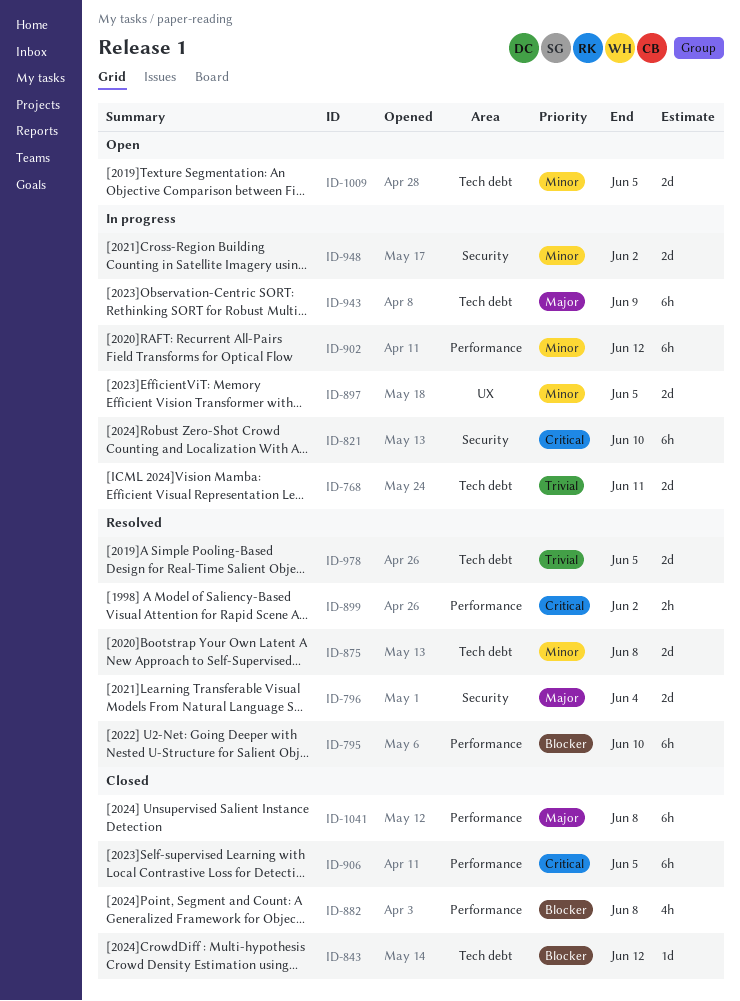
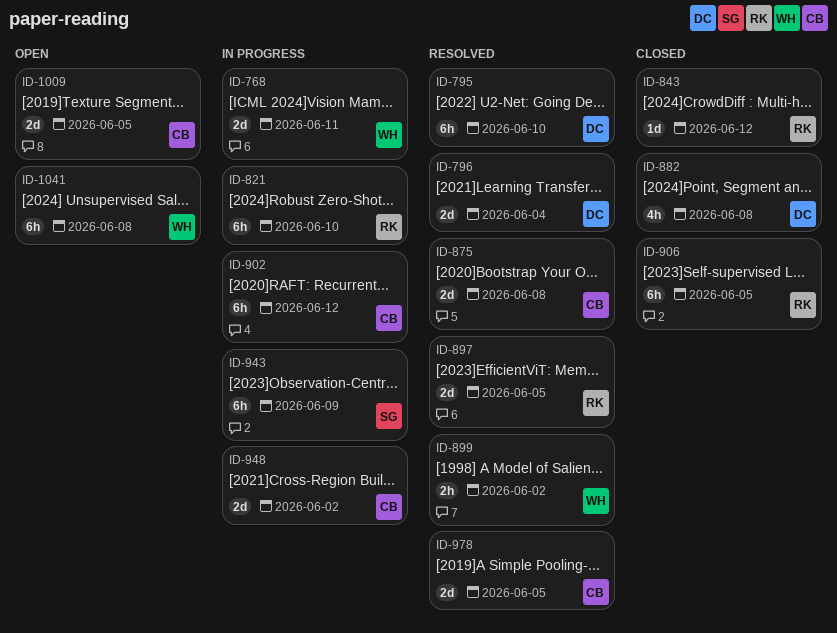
ID-897, status: In progress -> Resolved
ID-1041, status: Closed -> Open

